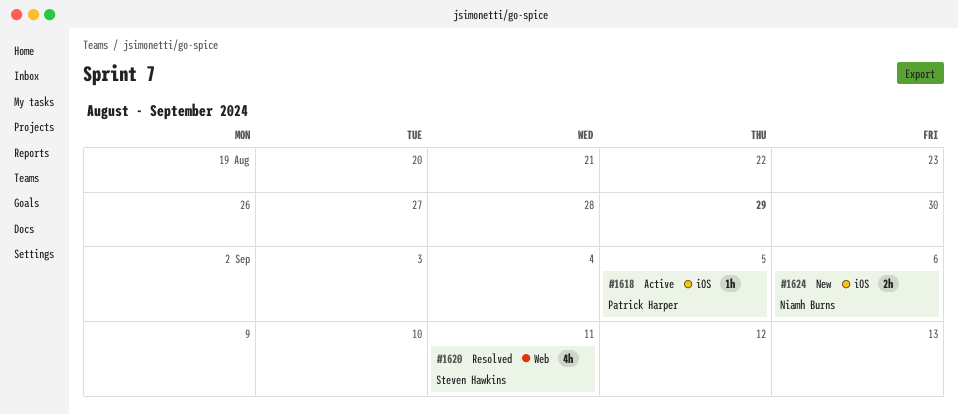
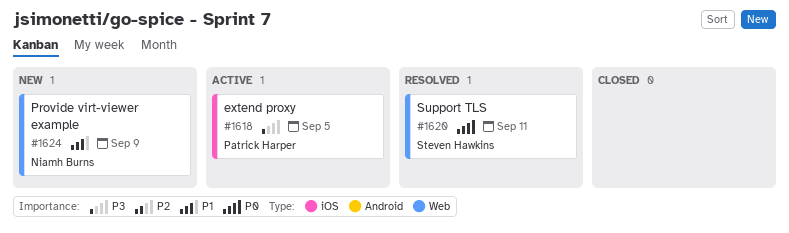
#1624, label: iOS -> Web
#1624, due: Sep 6 -> Sep 9

